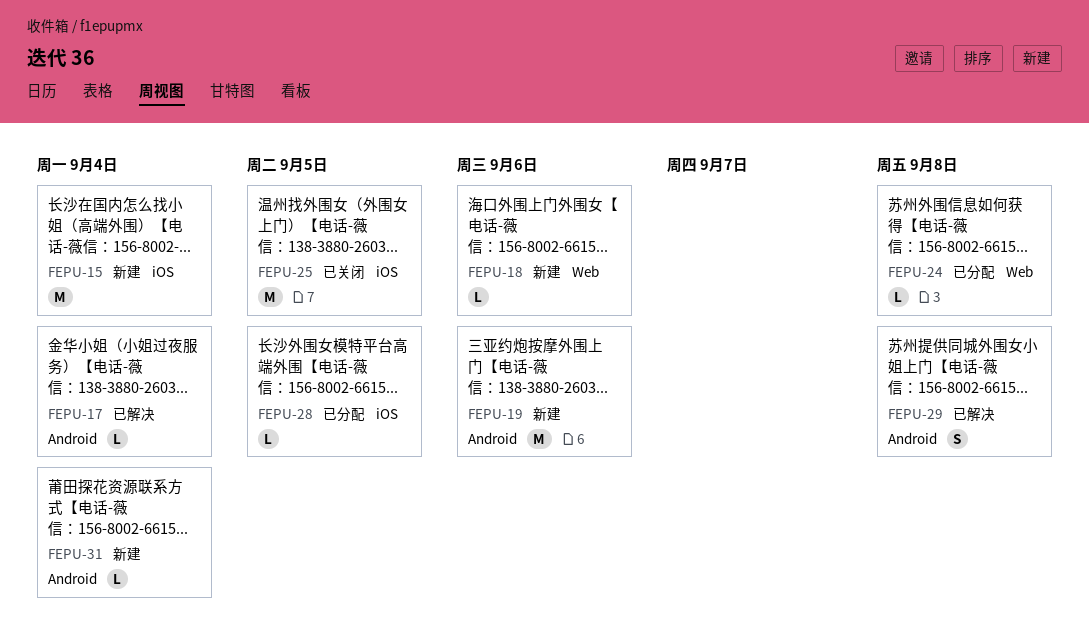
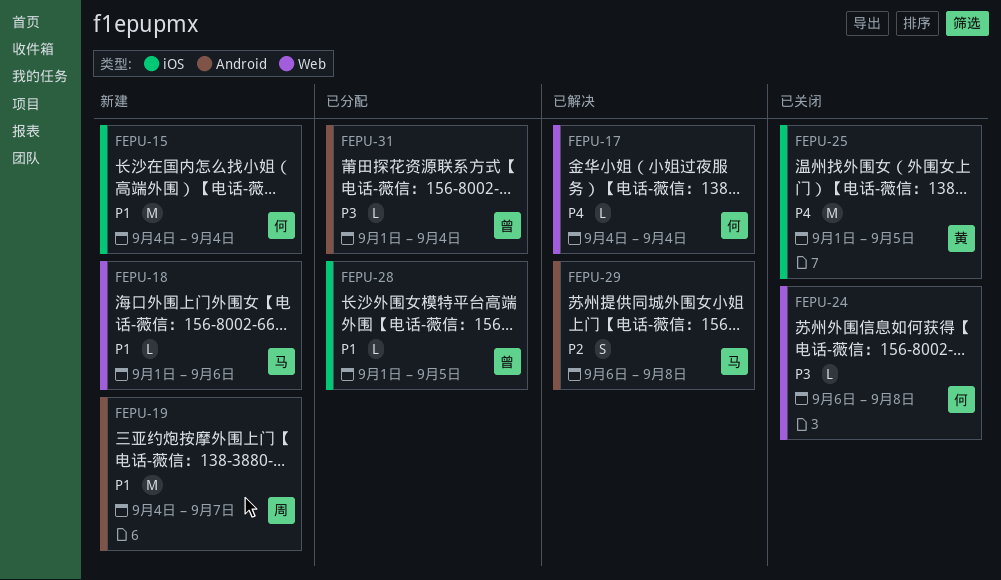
FEPU-17, label: Android -> Web
FEPU-19, due: Sep 6 -> Sep 7
FEPU-24, status: 已分配 -> 已关闭
FEPU-31, status: 新建 -> 已分配

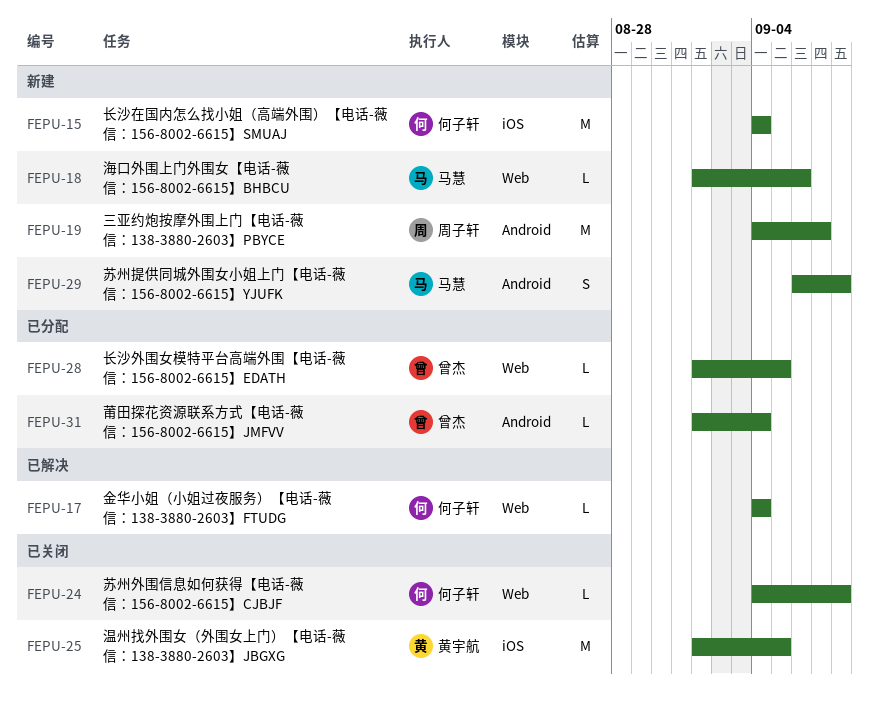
FEPU-24, start: Sep 6 -> Sep 4
FEPU-28, label: iOS -> Web
FEPU-29, status: 已解决 -> 新建

